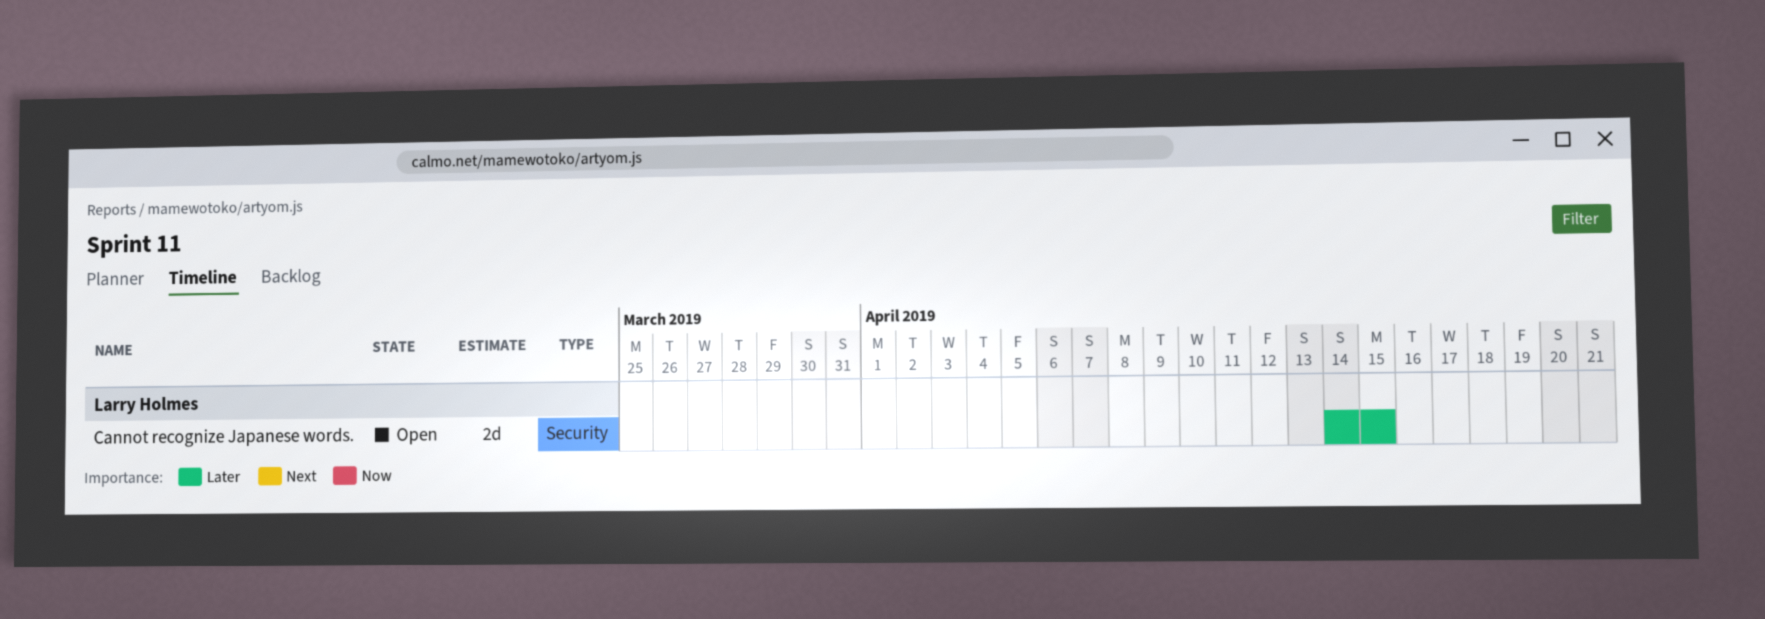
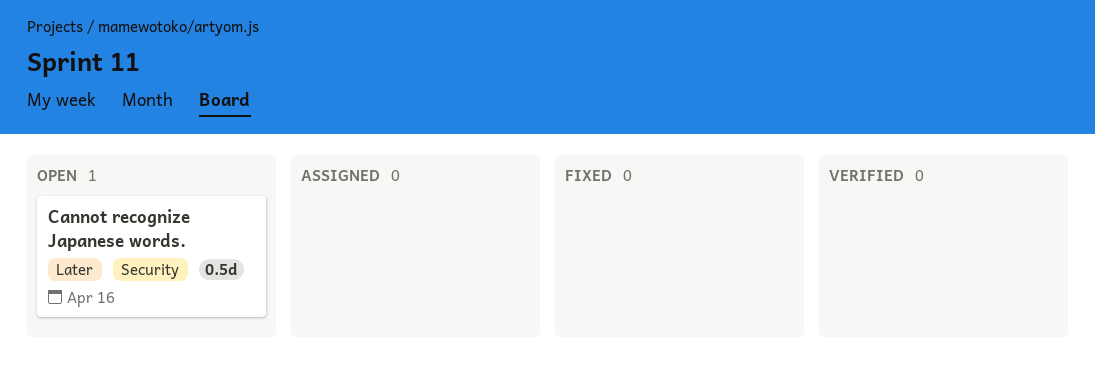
Cannot recognize Japanese words., estimate: 2d -> 0.5d
Cannot recognize Japanese words., due: Apr 15 -> Apr 16

